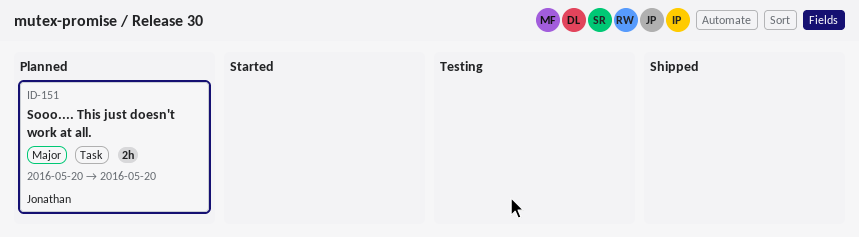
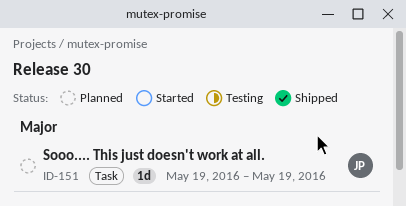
ID-151, estimate: 2h -> 1d
ID-151, start: May 20 -> May 19
ID-151, due: May 20 -> May 19

